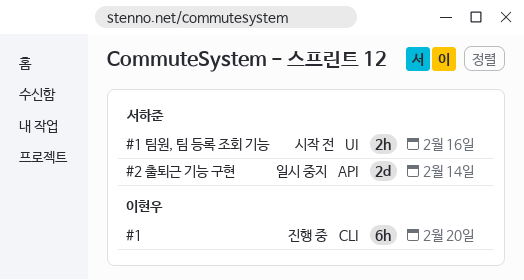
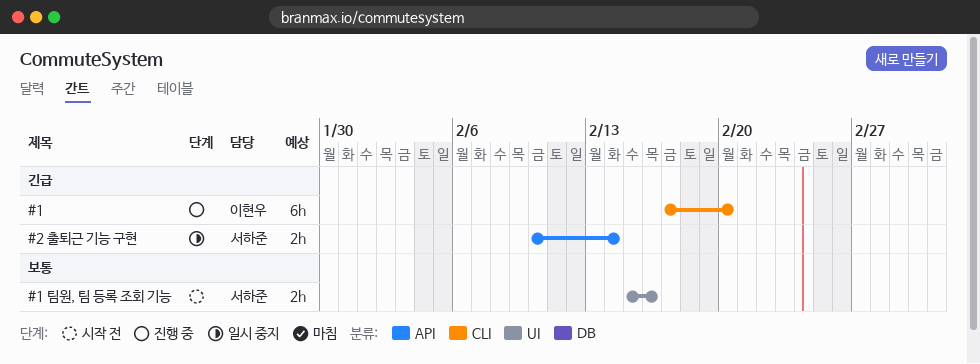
#2 출퇴근 기능 구현, estimate: 2d -> 2h

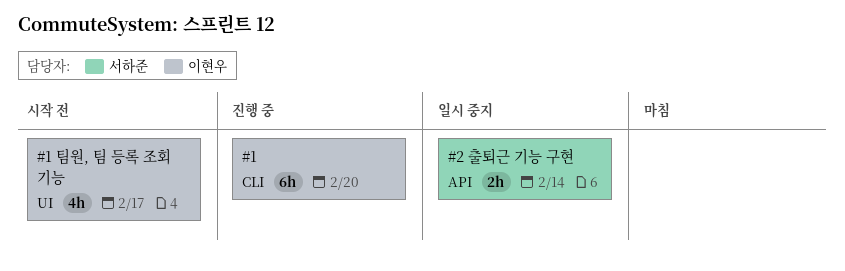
#1 팀원, 팀 등록 조회 기능, owner: 서하준 -> 이현우
#1 팀원, 팀 등록 조회 기능, estimate: 2h -> 4h
#1 팀원, 팀 등록 조회 기능, due: Feb 16 -> Feb 17

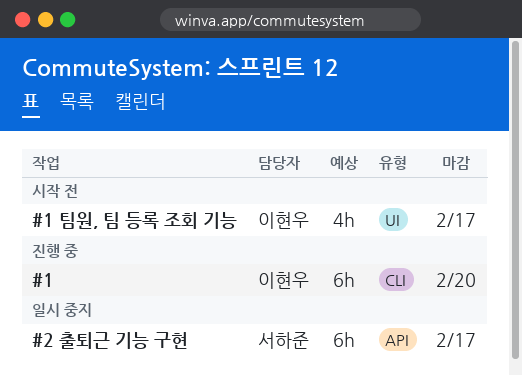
#2 출퇴근 기능 구현, estimate: 2h -> 6h
#2 출퇴근 기능 구현, due: Feb 14 -> Feb 17

